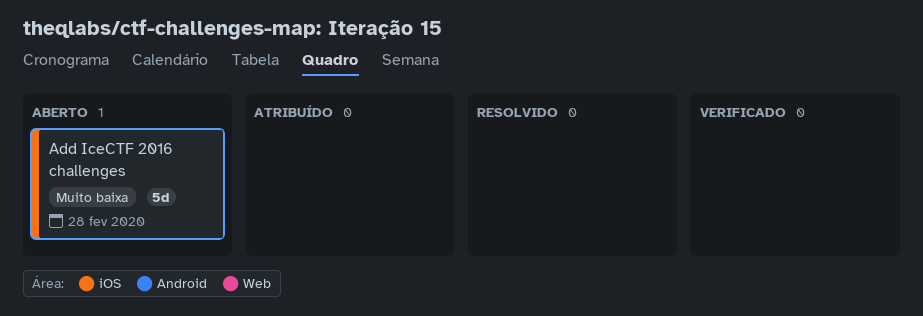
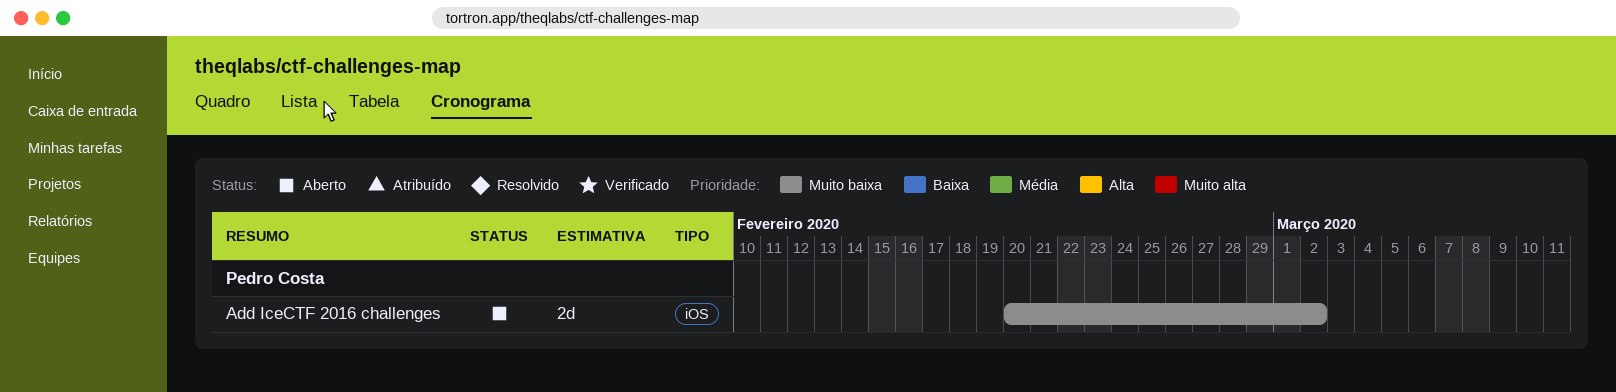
Add IceCTF 2016 challenges, estimate: 5d -> 2d
Add IceCTF 2016 challenges, due: Feb 28 -> Mar 2

